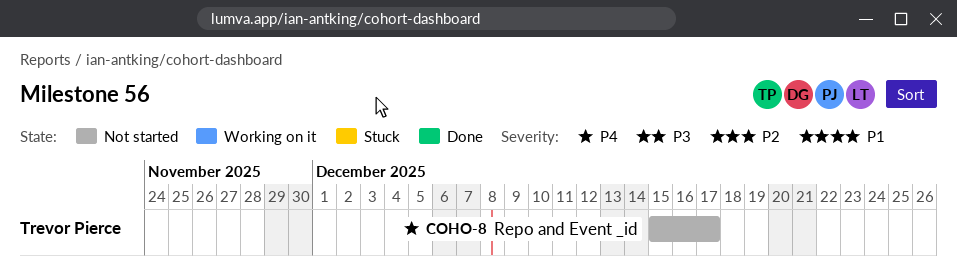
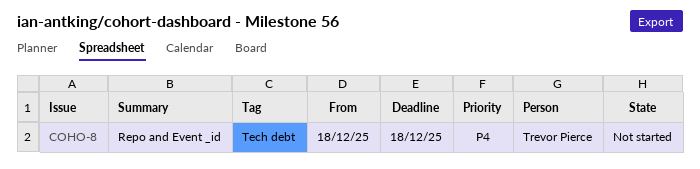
COHO-8, start: Dec 15 -> Dec 18
COHO-8, due: Dec 17 -> Dec 18

